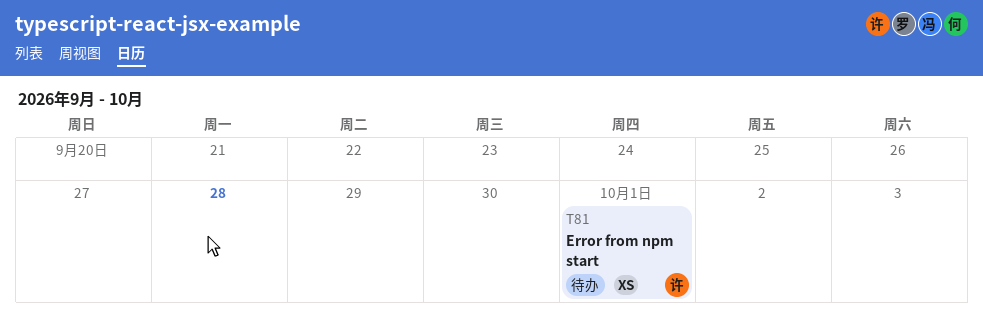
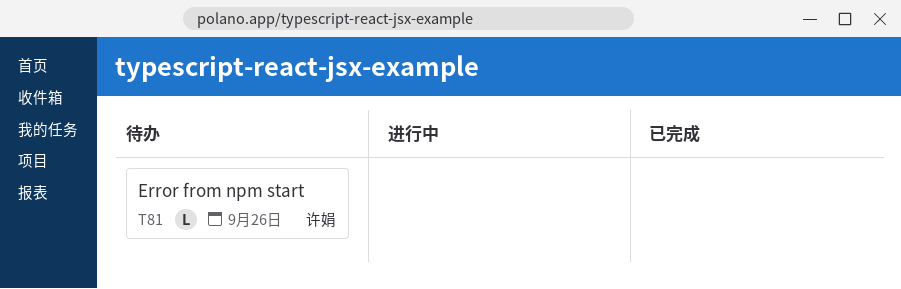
T81, estimate: XS -> L
T81, due: Oct 1 -> Sep 26

